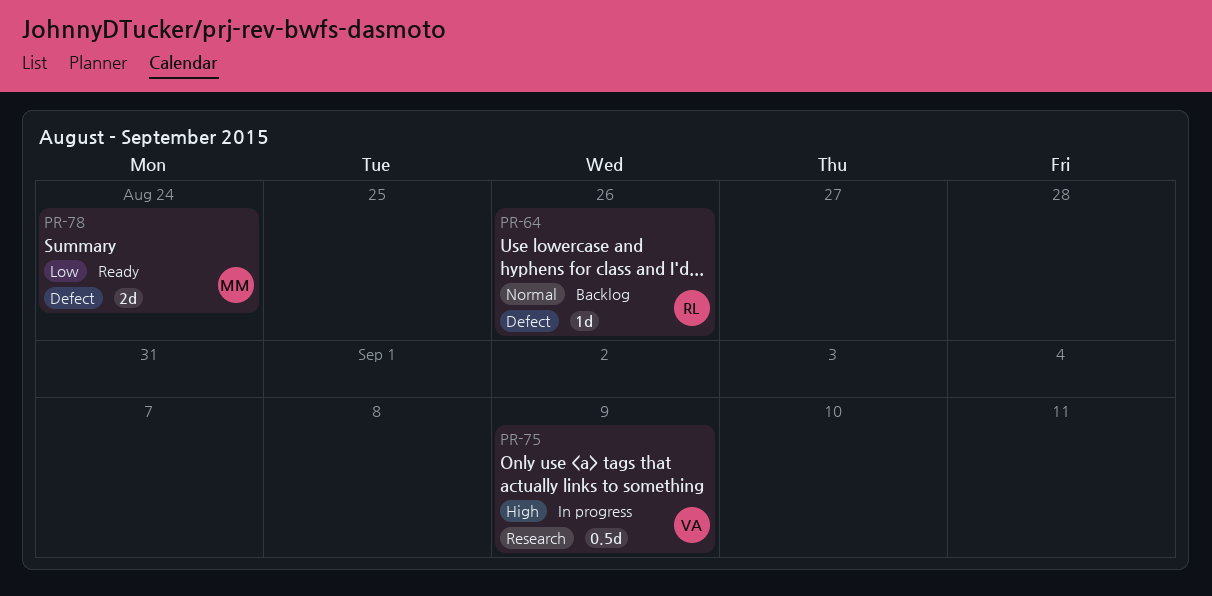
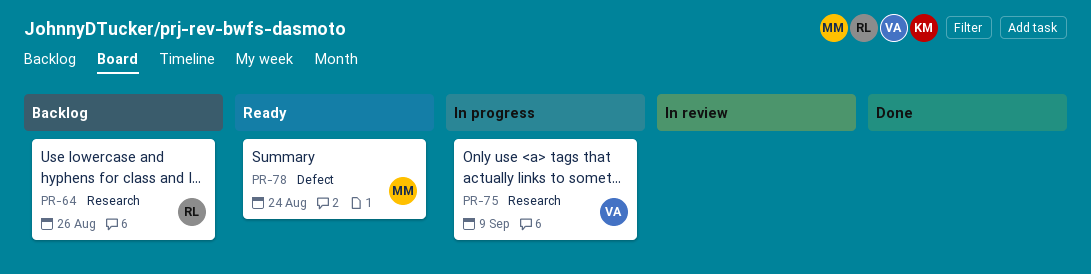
PR-64, label: Defect -> Research

